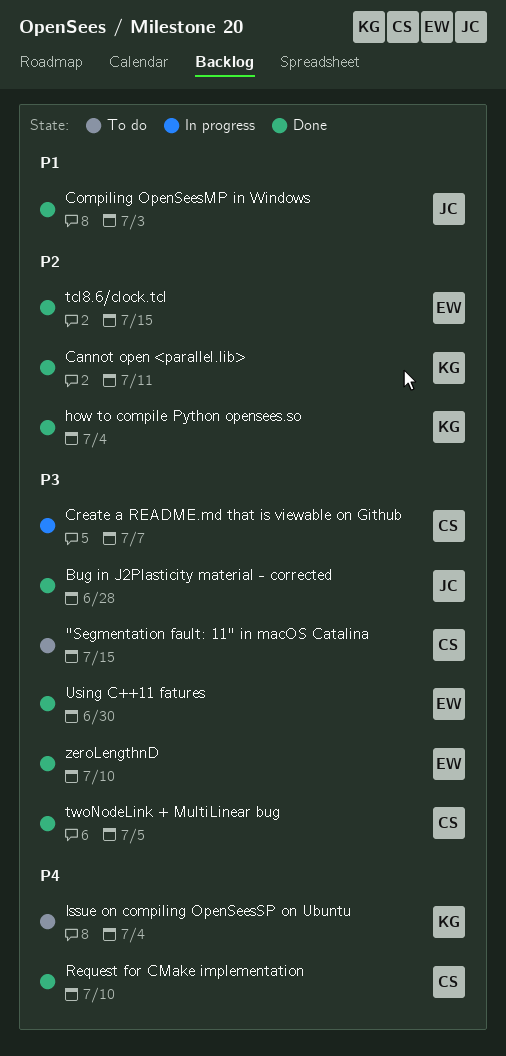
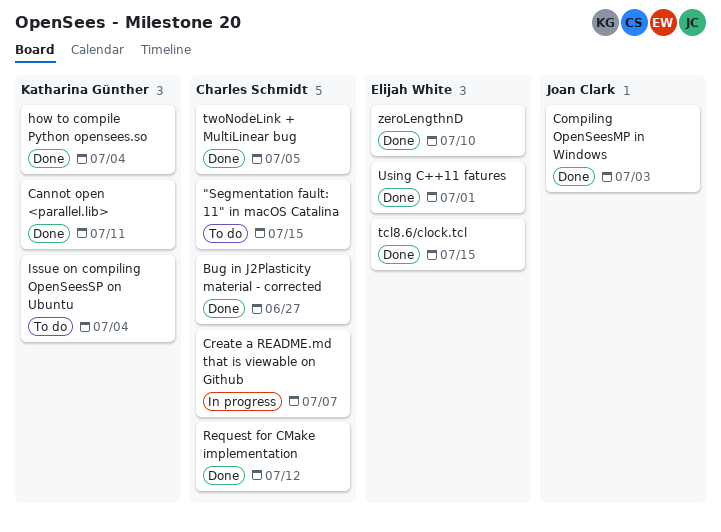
Bug in J2Plasticity material - corrected, owner: Joan Clark -> Charles Schmidt
Bug in J2Plasticity material - corrected, due: Jun 28 -> Jun 27
Request for CMake implementation, due: Jul 10 -> Jul 12
Using C++11 fatures, due: Jun 30 -> Jul 1

